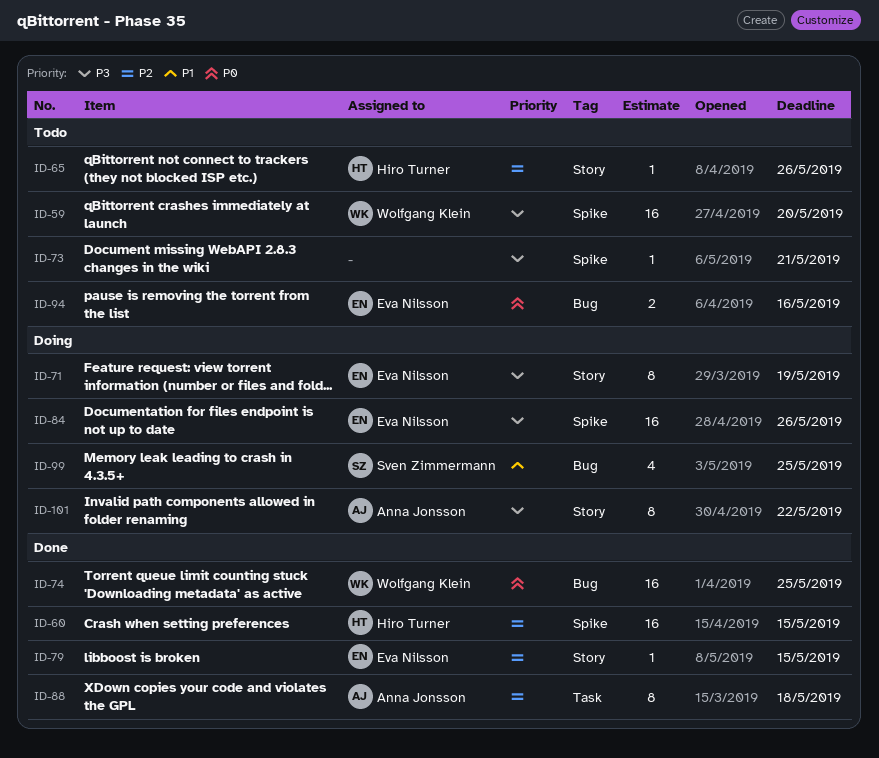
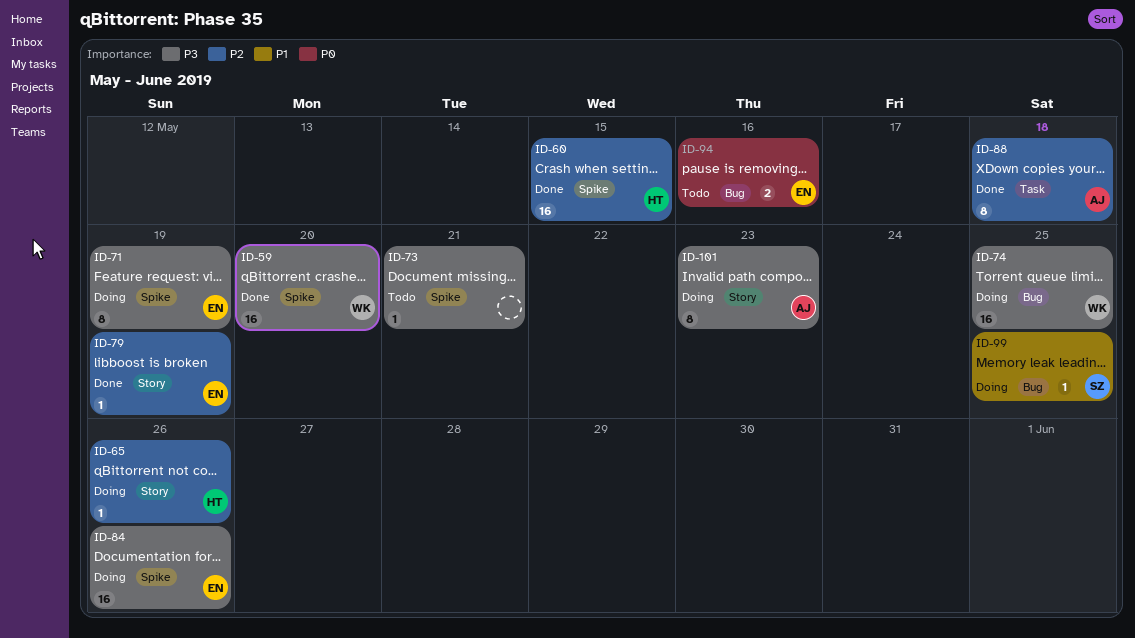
ID-59, status: Todo -> Done
ID-65, status: Todo -> Doing
ID-71, label: Story -> Spike
ID-74, status: Done -> Doing
ID-74, priority: P0 -> P3
ID-79, due: May 15 -> May 19
ID-99, estimate: 4 -> 1
ID-101, due: May 22 -> May 23

